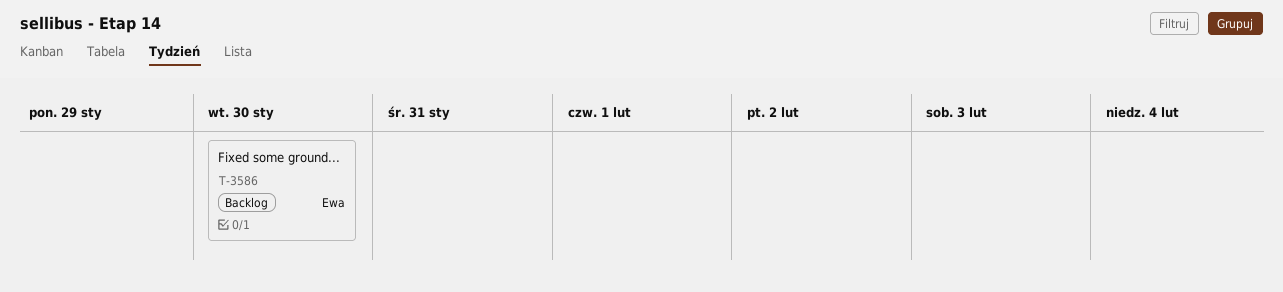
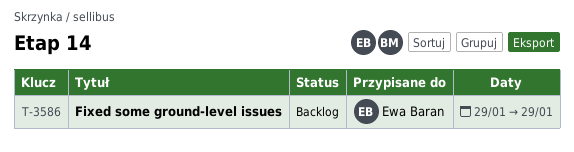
T-3586, due: Jan 30 -> Jan 29

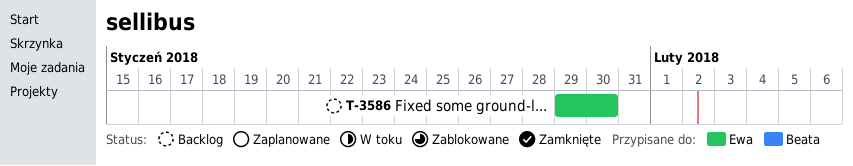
T-3586, due: Jan 29 -> Jan 30

